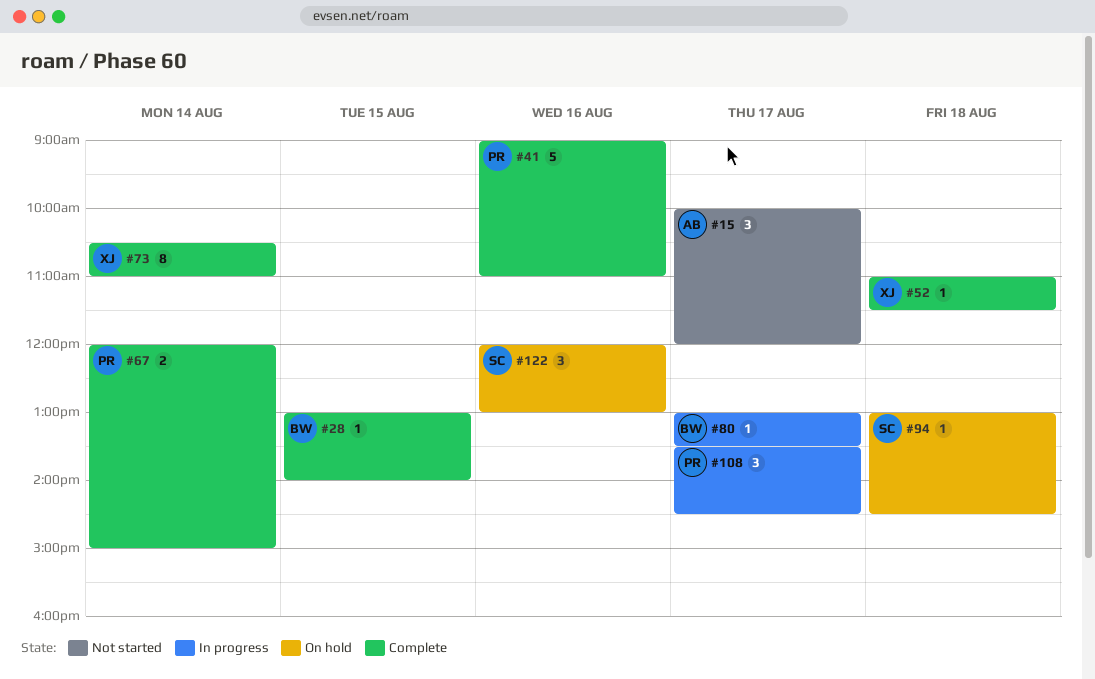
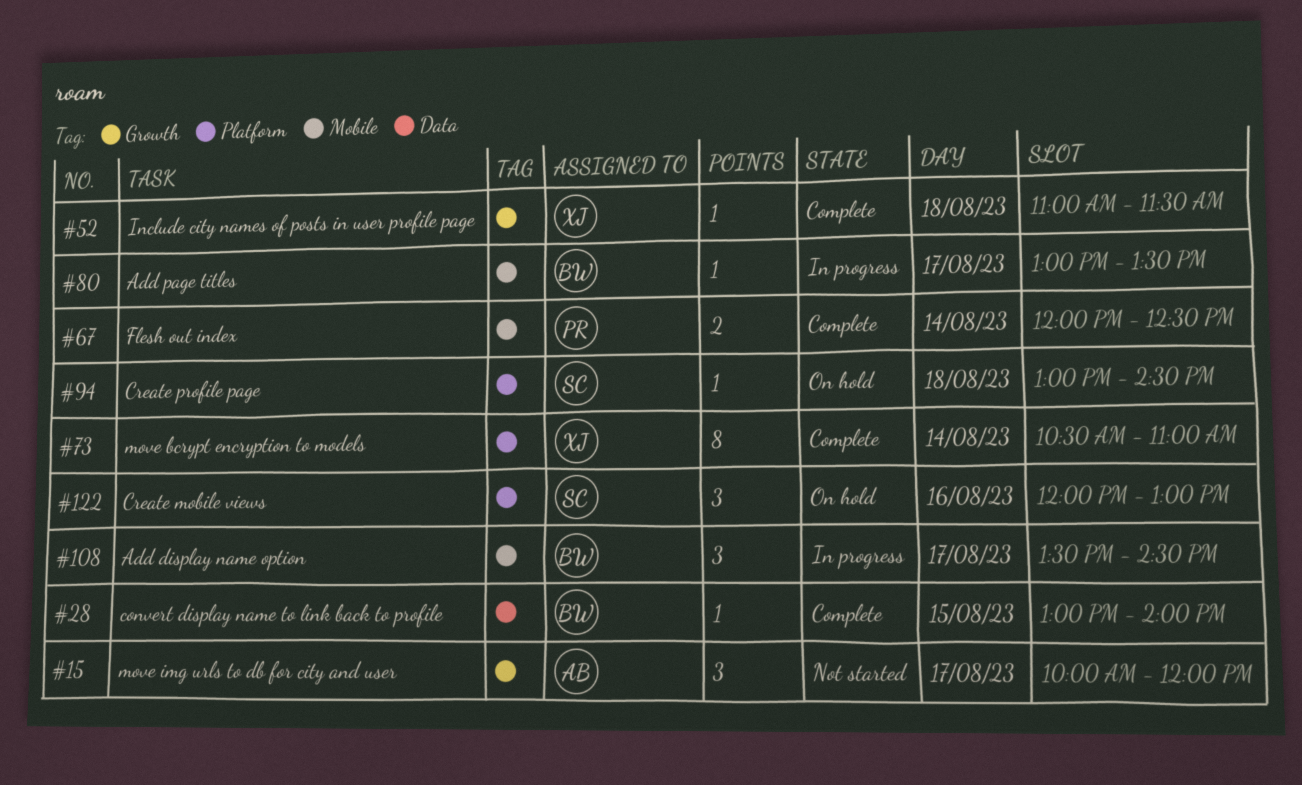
#41: present -> none
#67, ends: 15:00 -> 12:30
#108, owner: PR -> BW

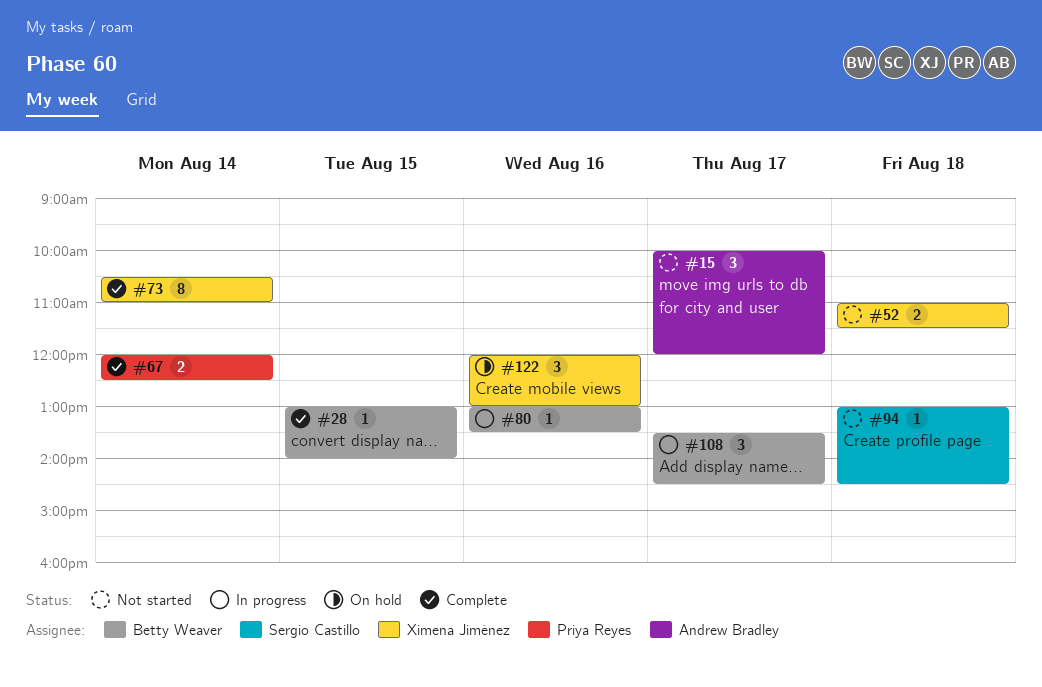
#52, status: Complete -> Not started
#52, estimate: 1 -> 2
#80, day: Aug 17 -> Aug 16
#94, status: On hold -> Not started
#122, owner: Sergio Castillo -> Ximena Jiménez

